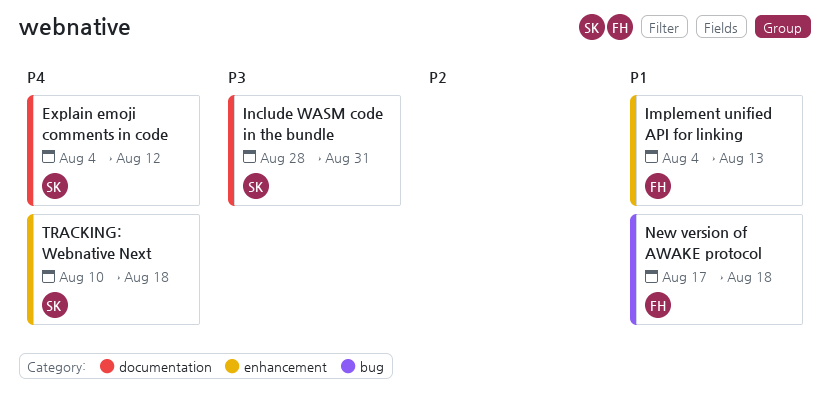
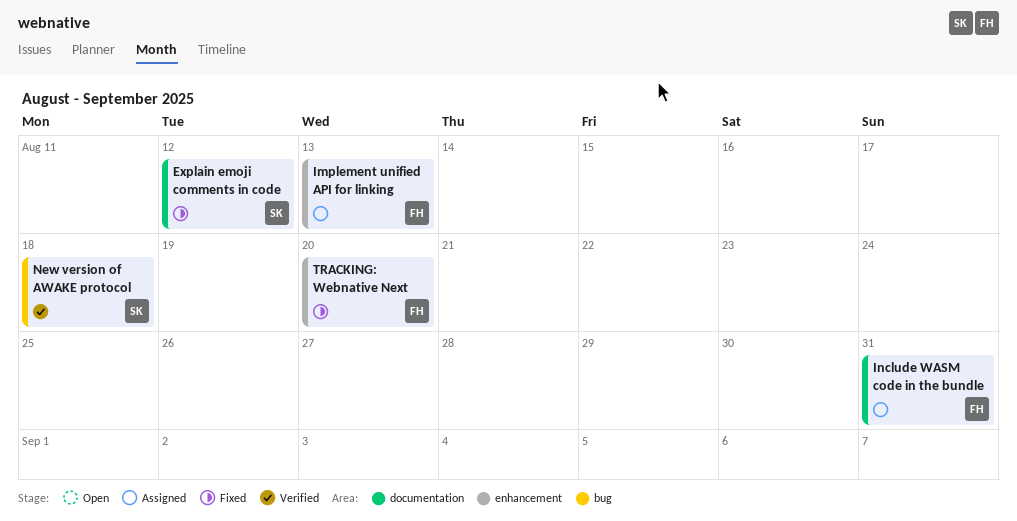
Include WASM code in the bundle, owner: SK -> FH
New version of AWAKE protocol, owner: FH -> SK
TRACKING: Webnative Next, owner: SK -> FH
TRACKING: Webnative Next, due: Aug 18 -> Aug 20

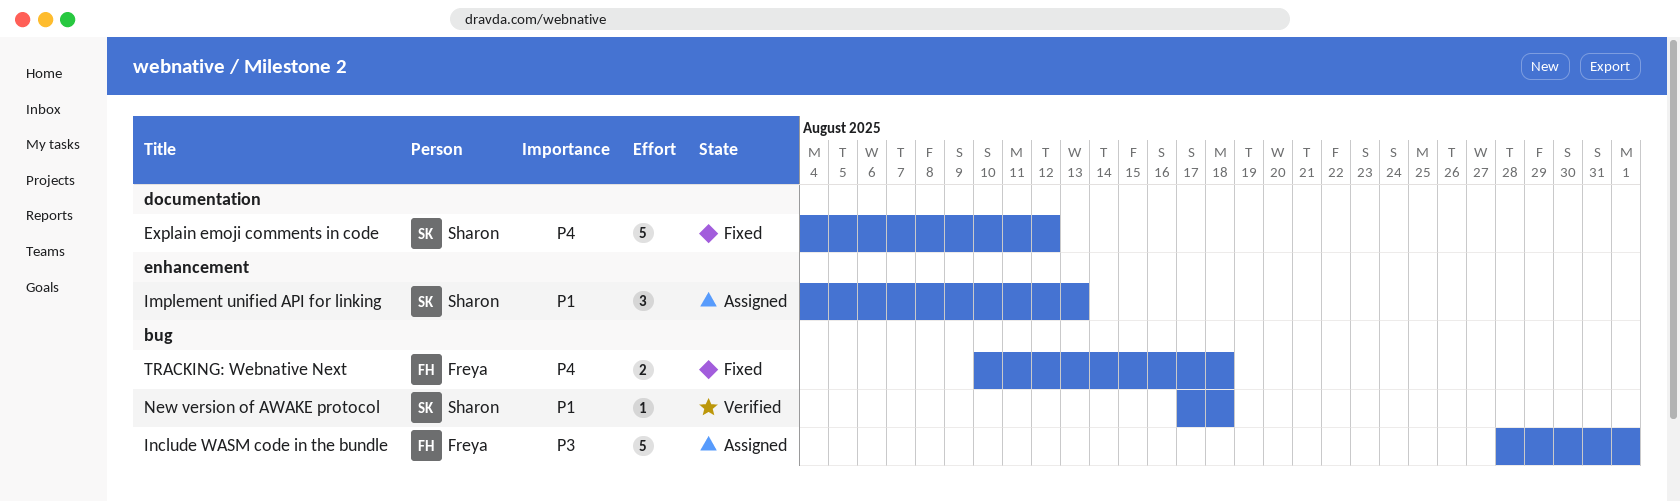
Implement unified API for linking, owner: Freya -> Sharon
Include WASM code in the bundle, label: documentation -> bug
Include WASM code in the bundle, due: Aug 31 -> Sep 1
TRACKING: Webnative Next, label: enhancement -> bug
TRACKING: Webnative Next, due: Aug 20 -> Aug 18

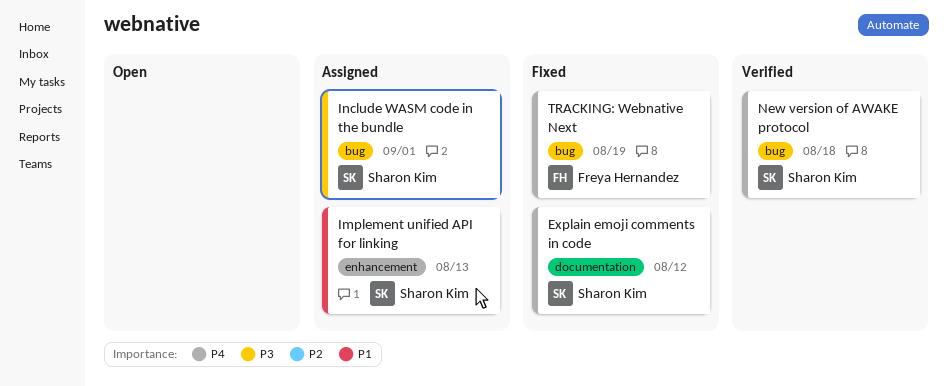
Include WASM code in the bundle, owner: Freya Hernandez -> Sharon Kim
New version of AWAKE protocol, priority: P1 -> P4
TRACKING: Webnative Next, due: Aug 18 -> Aug 19

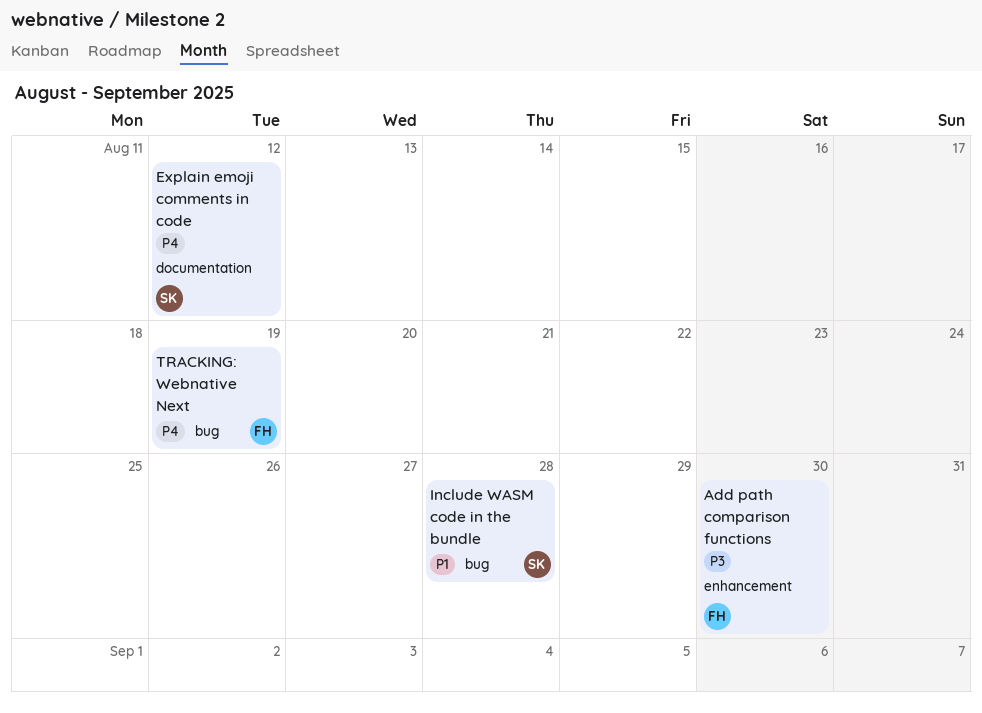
Add path comparison functions: none -> present
Implement unified API for linking: present -> none
Include WASM code in the bundle, priority: P3 -> P1
Include WASM code in the bundle, due: Sep 1 -> Aug 28
New version of AWAKE protocol: present -> none

